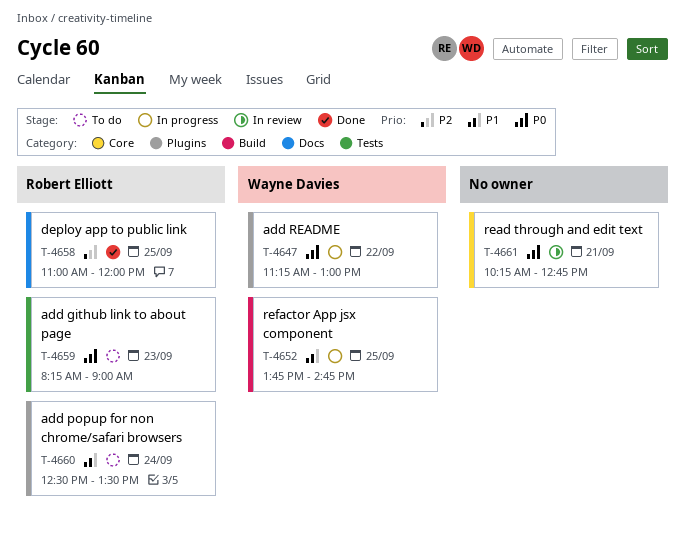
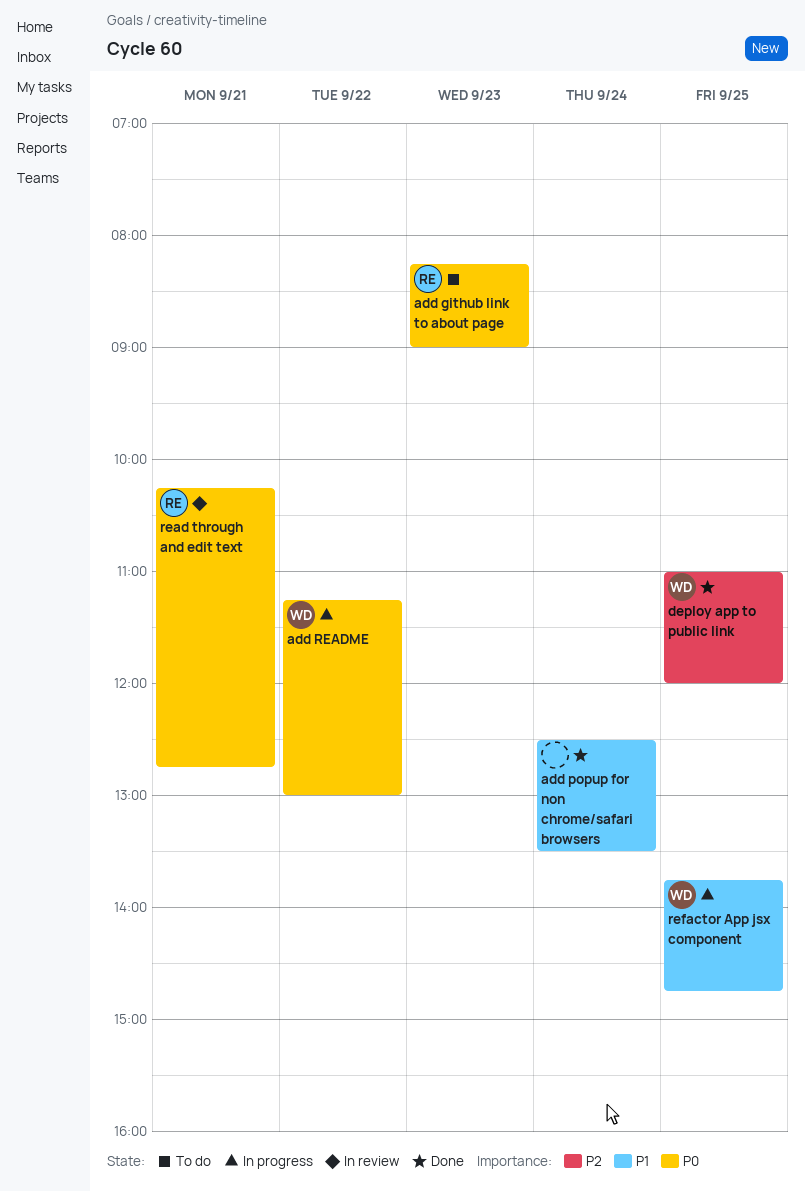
add popup for non chrome/safari browsers, status: To do -> Done
add popup for non chrome/safari browsers, owner: Robert Elliott -> none
deploy app to public link, owner: Robert Elliott -> Wayne Davies
read through and edit text, owner: none -> Robert Elliott

